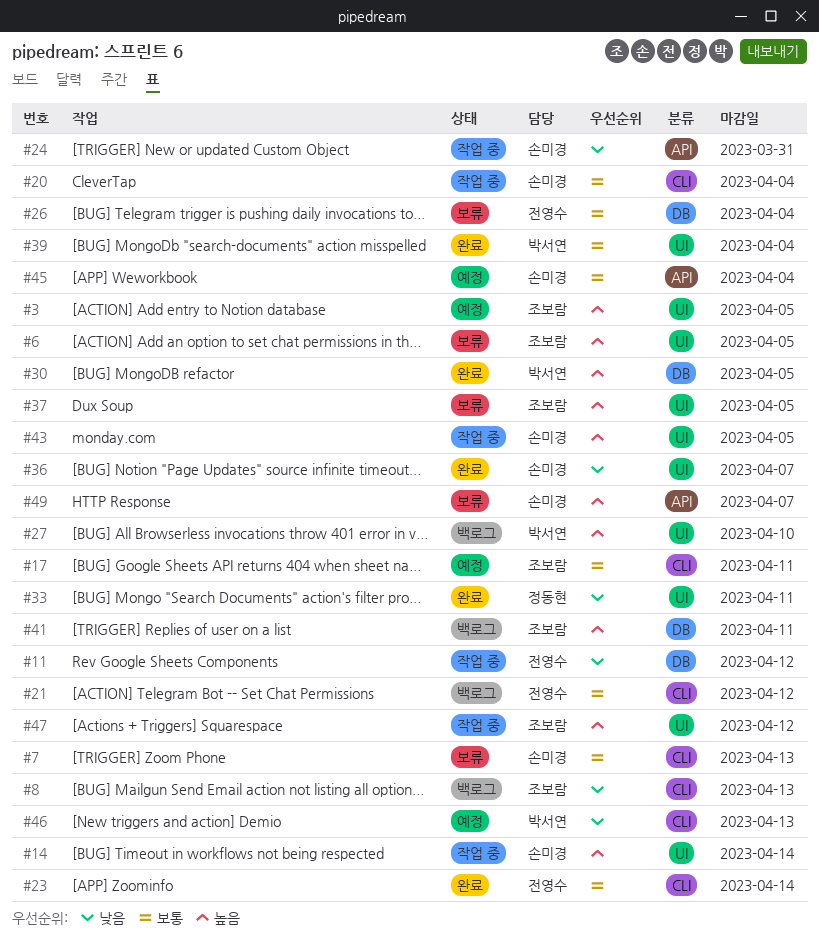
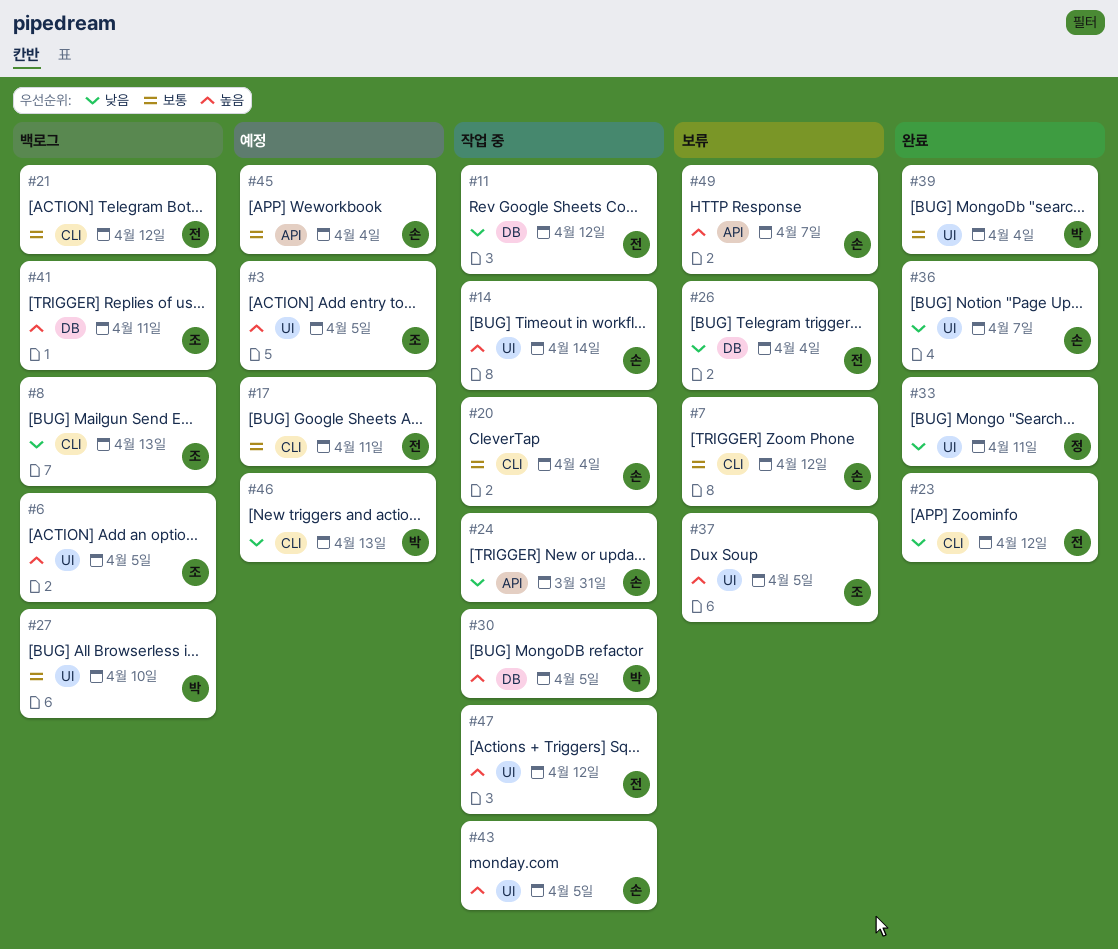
#6, status: 보류 -> 백로그
#7, due: Apr 13 -> Apr 12
#17, owner: 조보람 -> 전영수
#23, priority: 보통 -> 낮음
#23, due: Apr 14 -> Apr 12
#26, priority: 보통 -> 낮음
#27, priority: 높음 -> 보통
#30, status: 완료 -> 작업 중
#47, owner: 조보람 -> 전영수

